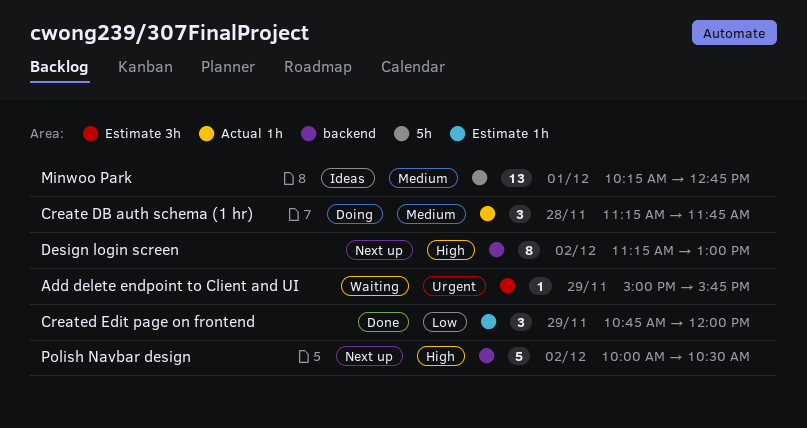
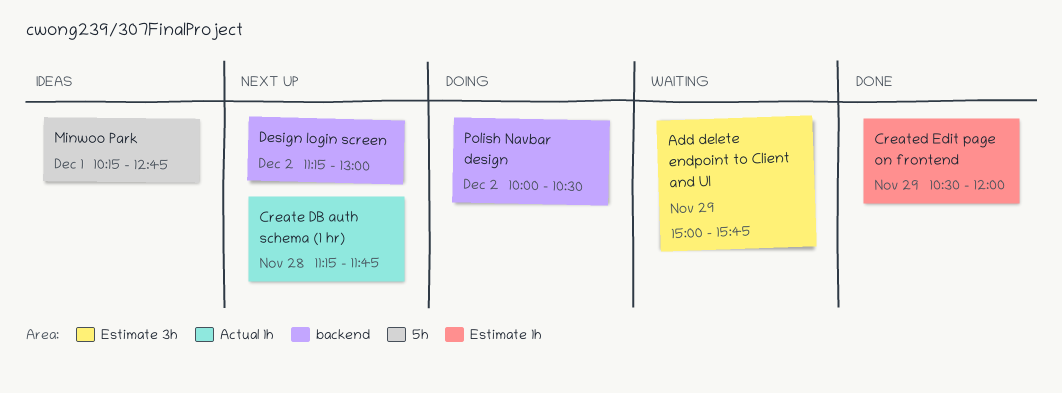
Create DB auth schema (1 hr), status: Doing -> Next up
Created Edit page on frontend, begins: 10:45 -> 10:30
Polish Navbar design, status: Next up -> Doing

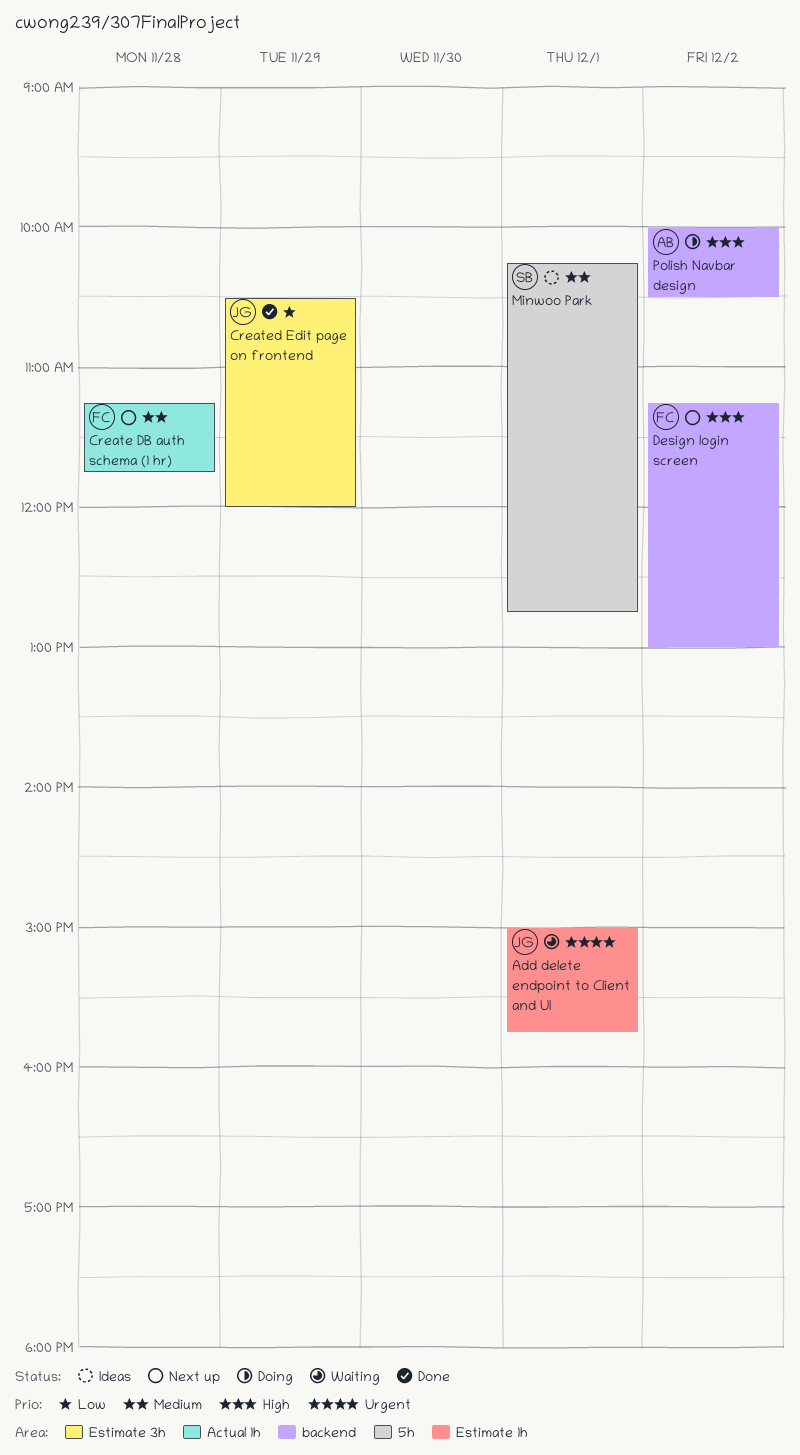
Add delete endpoint to Client and UI, label: Estimate 3h -> Estimate 1h
Add delete endpoint to Client and UI, day: Nov 29 -> Dec 1
Created Edit page on frontend, label: Estimate 1h -> Estimate 3h

